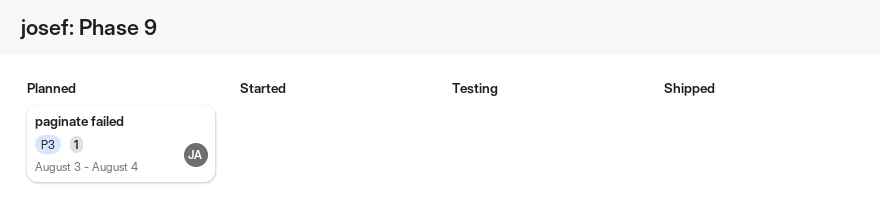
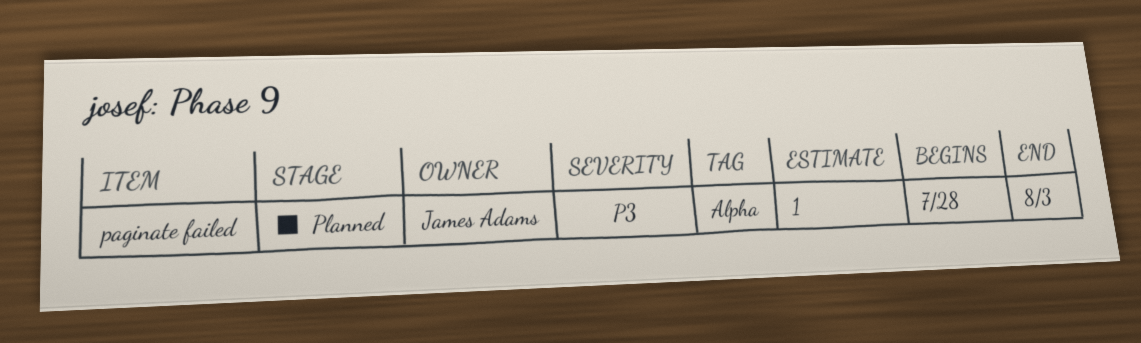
paginate failed, start: Aug 3 -> Jul 28
paginate failed, due: Aug 4 -> Aug 3

